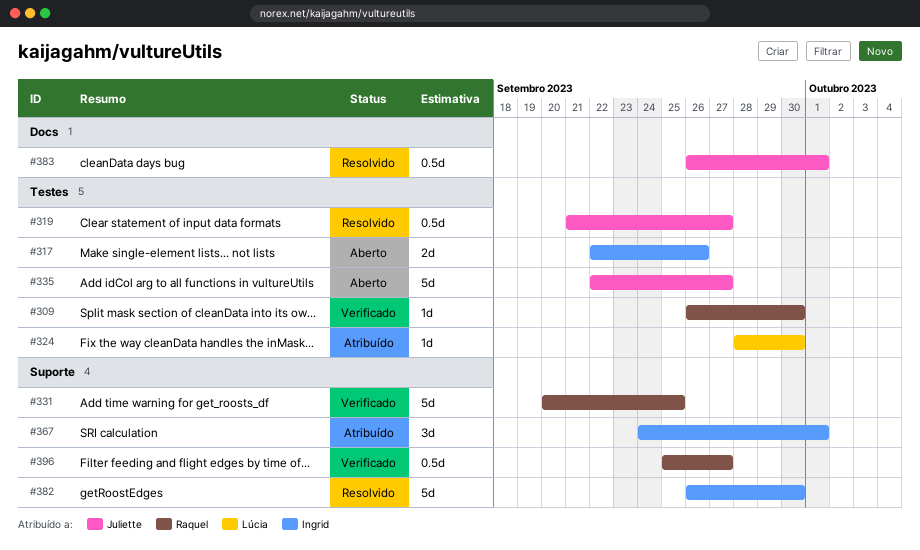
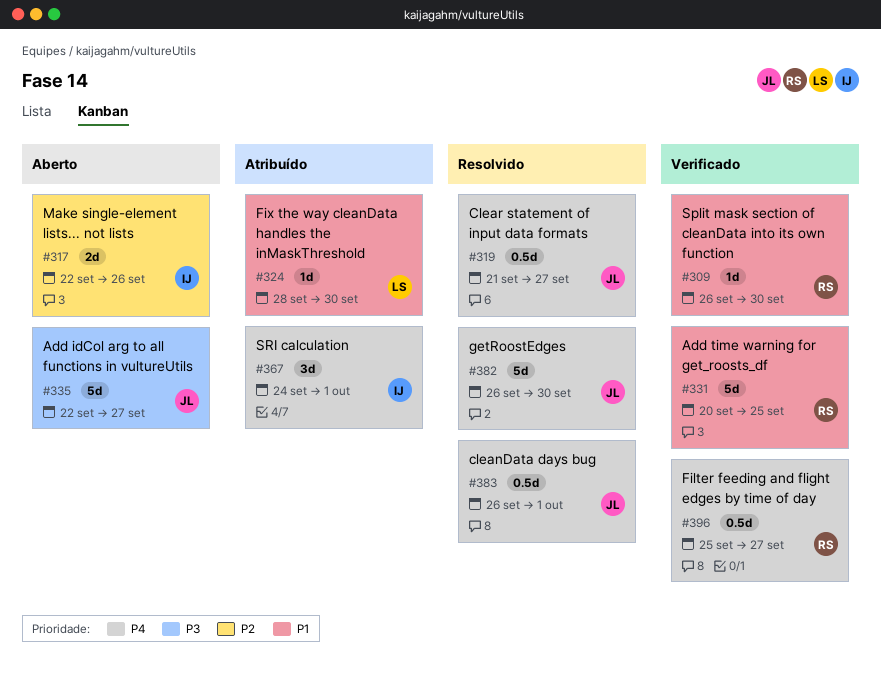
#382, owner: Ingrid -> Juliette

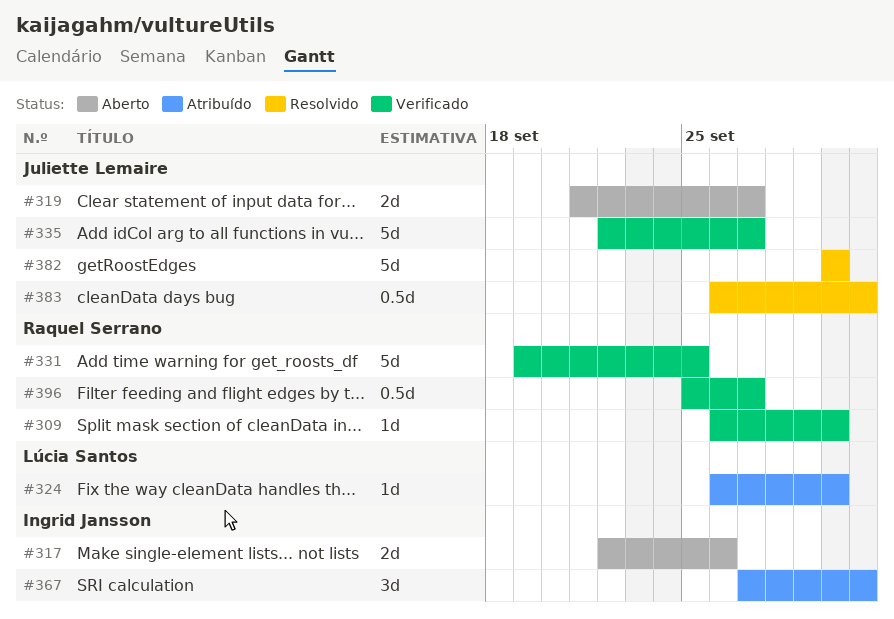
#319, status: Resolvido -> Aberto
#319, estimate: 0.5d -> 2d
#324, start: Sep 28 -> Sep 26
#331, start: Sep 20 -> Sep 19
#335, status: Aberto -> Verificado
#367, start: Sep 24 -> Sep 27
#382, start: Sep 26 -> Sep 30

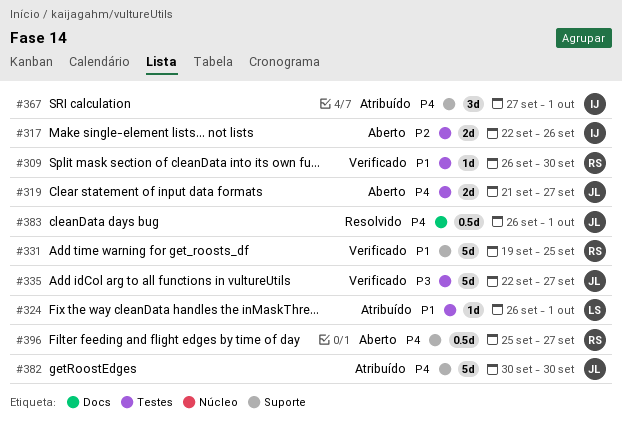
#324, due: Sep 30 -> Oct 1
#382, status: Resolvido -> Atribuído
#396, status: Verificado -> Aberto

